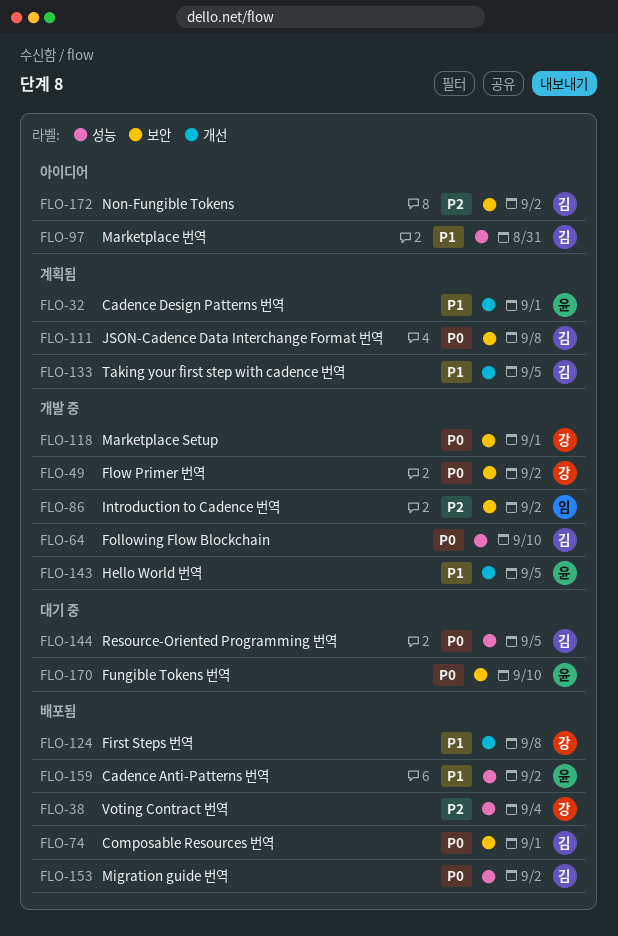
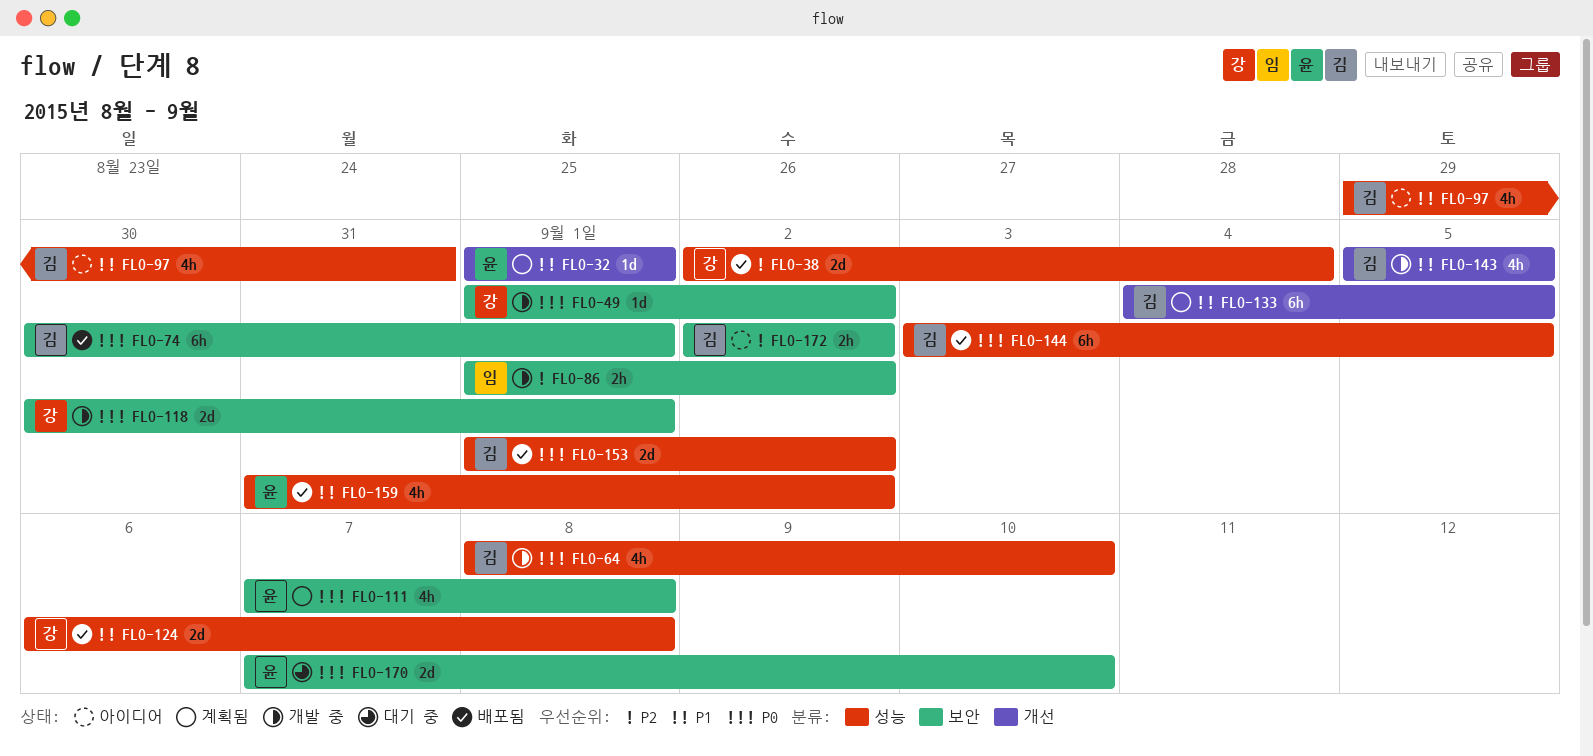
FLO-111, owner: 김 -> 윤
FLO-124, label: 개선 -> 성능
FLO-143, owner: 윤 -> 김
FLO-144, status: 대기 중 -> 배포됨

